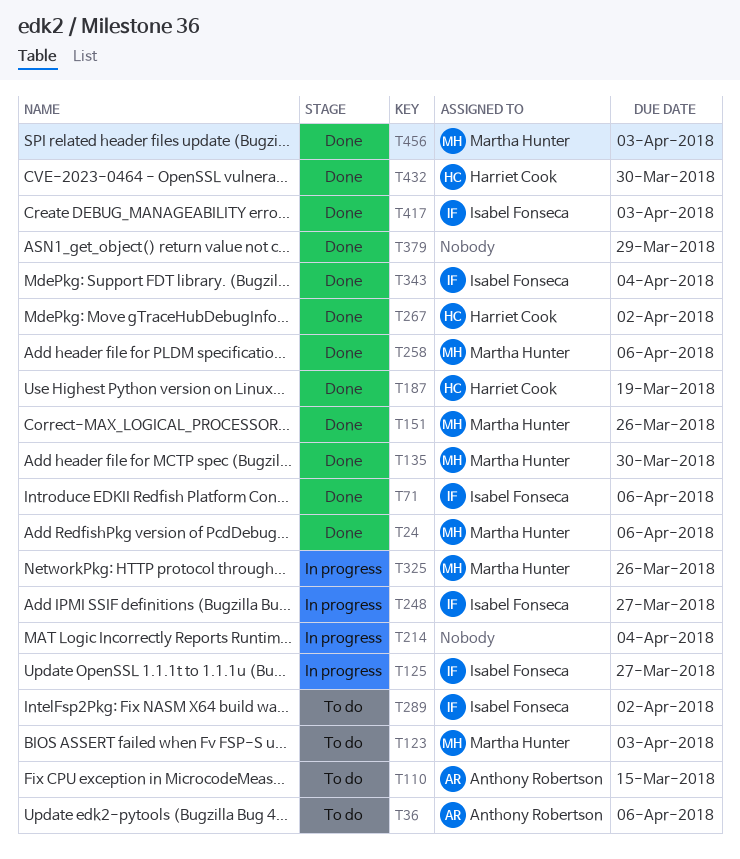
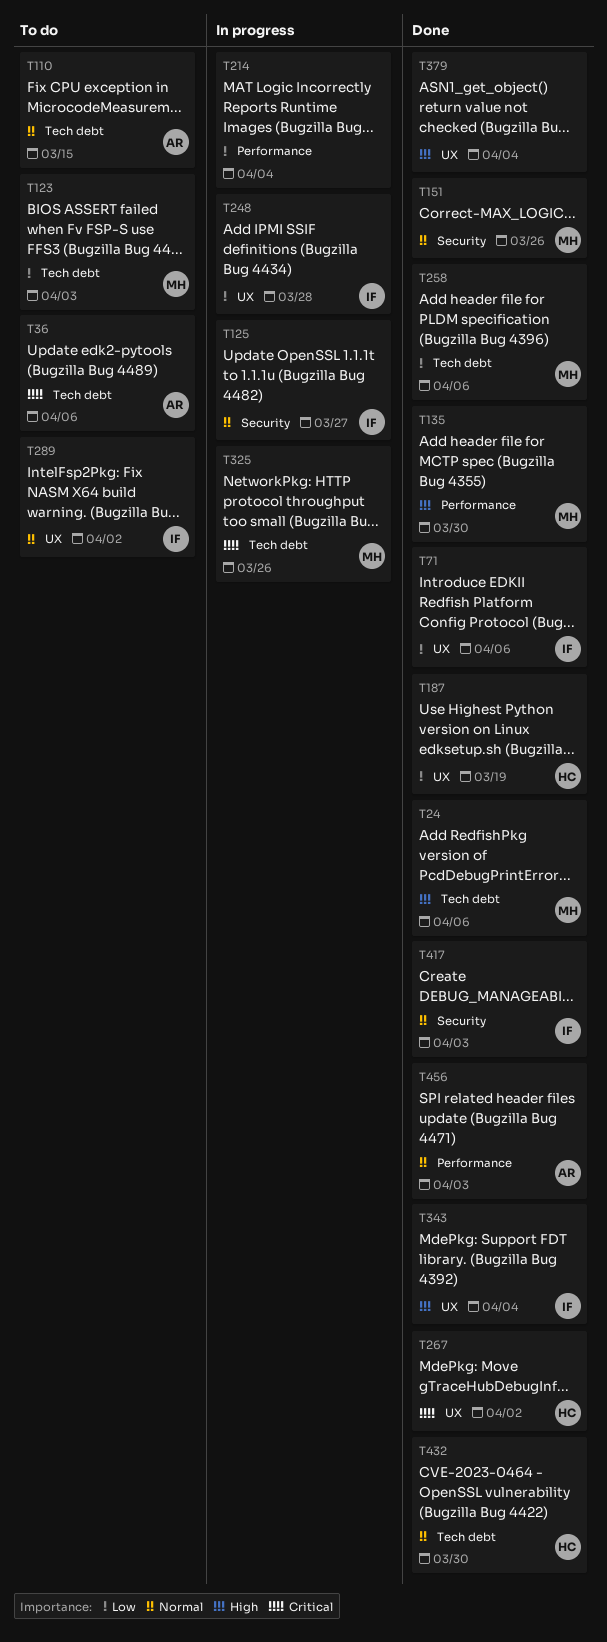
T248, due: Mar 27 -> Mar 28
T379, due: Mar 29 -> Apr 4
T456, owner: Martha Hunter -> Anthony Robertson

